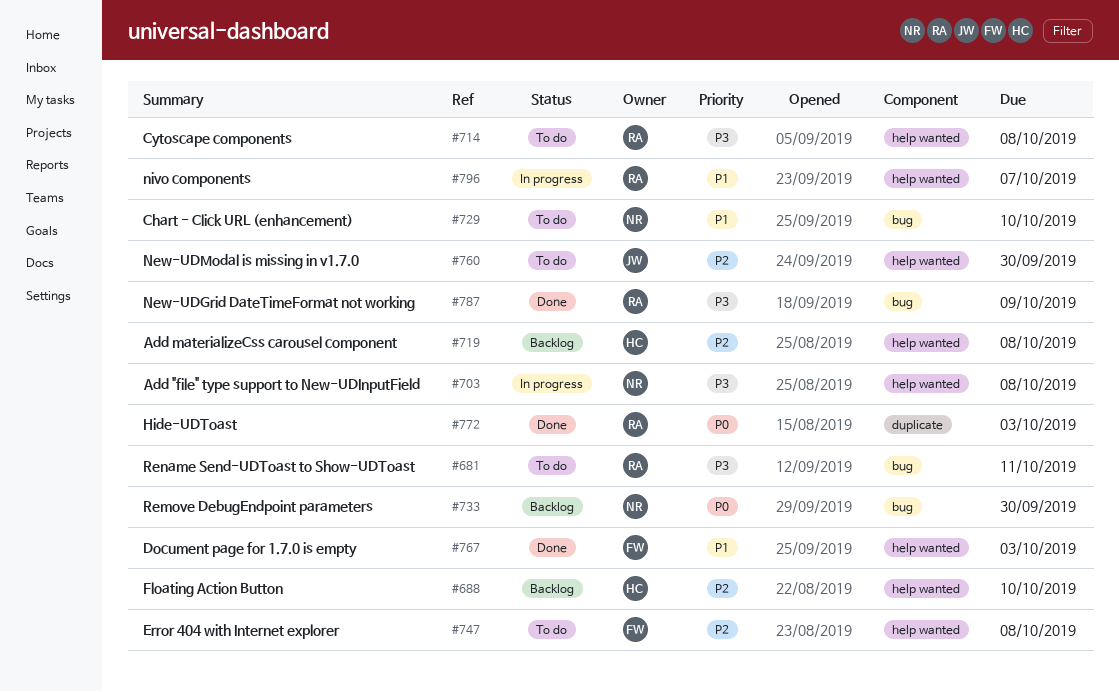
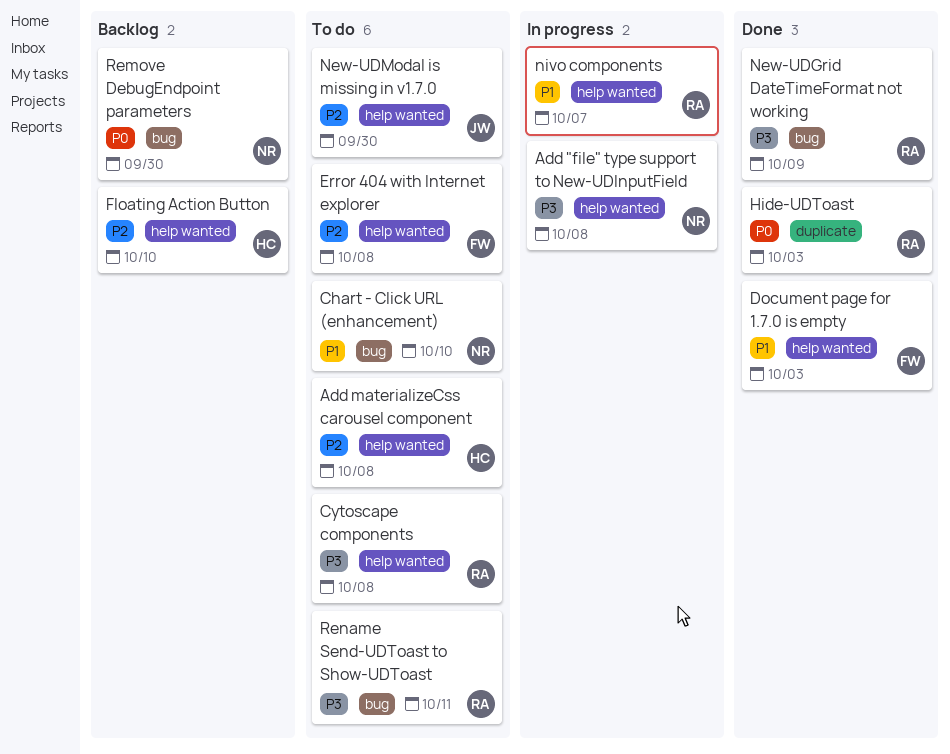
Add materializeCss carousel component, status: Backlog -> To do

